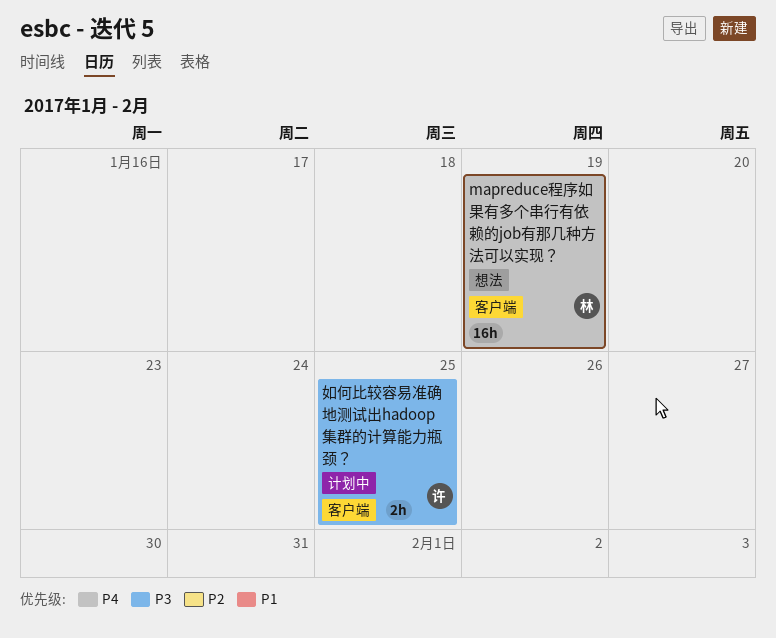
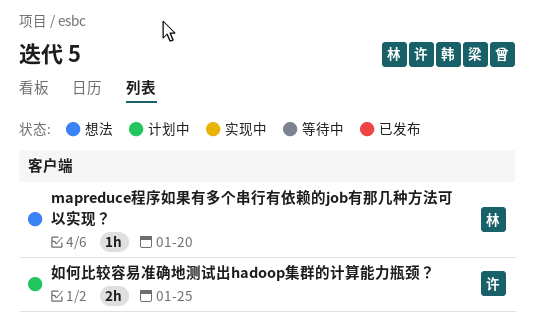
mapreduce程序如果有多个串行有依赖的job有那几种方法可以实现？, estimate: 16h -> 1h
mapreduce程序如果有多个串行有依赖的job有那几种方法可以实现？, due: Jan 19 -> Jan 20

